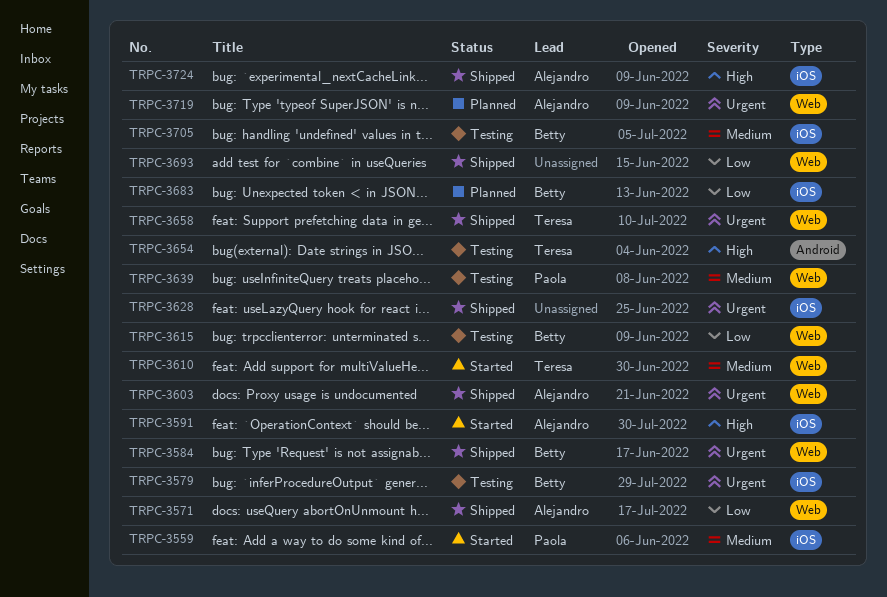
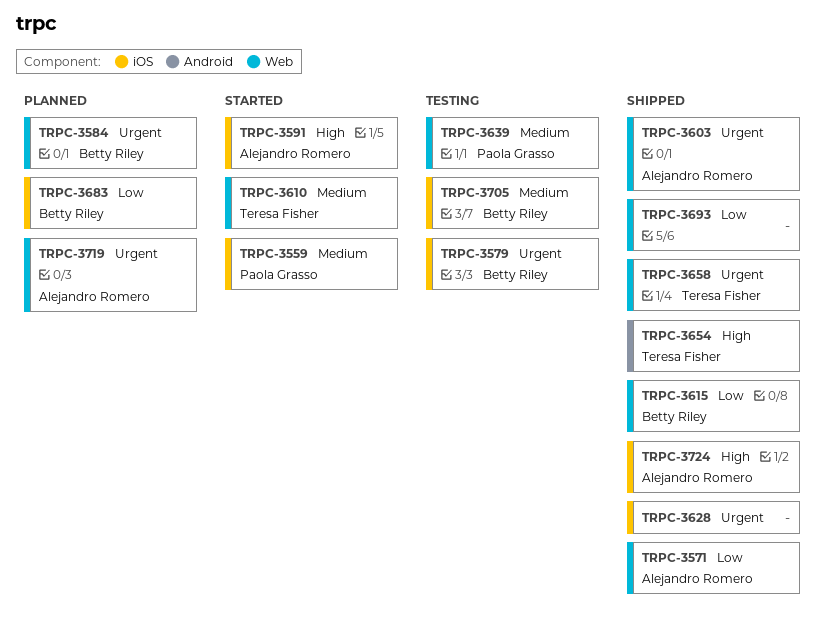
TRPC-3584, status: Shipped -> Planned
TRPC-3615, status: Testing -> Shipped
TRPC-3654, status: Testing -> Shipped

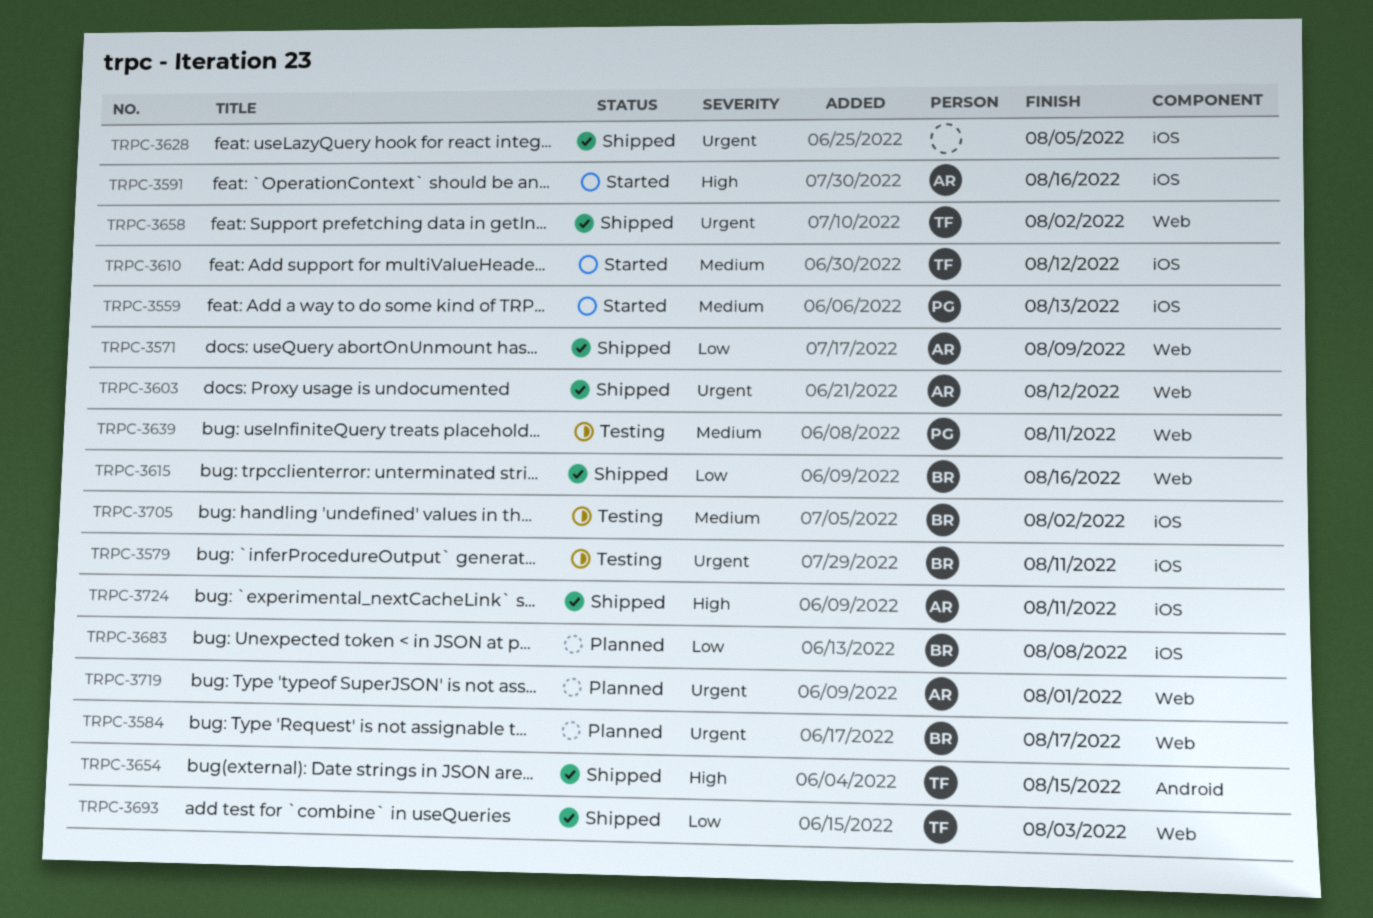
TRPC-3610, label: Web -> iOS
TRPC-3693, owner: none -> Teresa Fisher

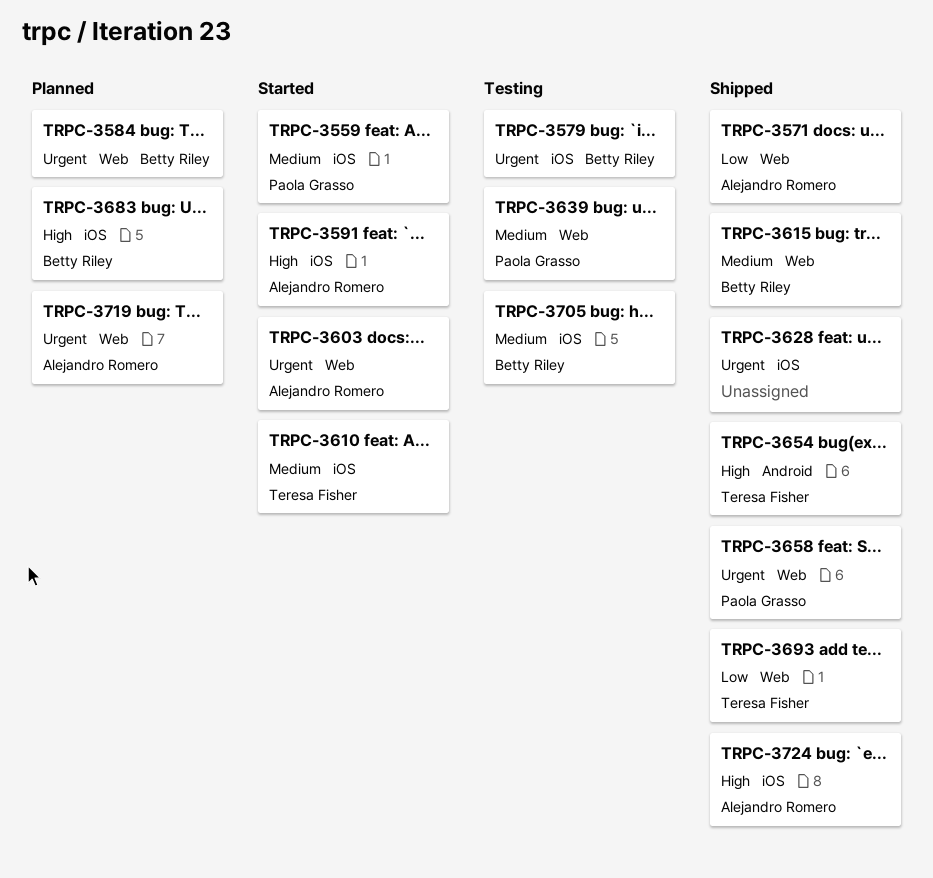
TRPC-3603, status: Shipped -> Started
TRPC-3615, priority: Low -> Medium
TRPC-3658, owner: Teresa Fisher -> Paola Grasso
TRPC-3683, priority: Low -> High

